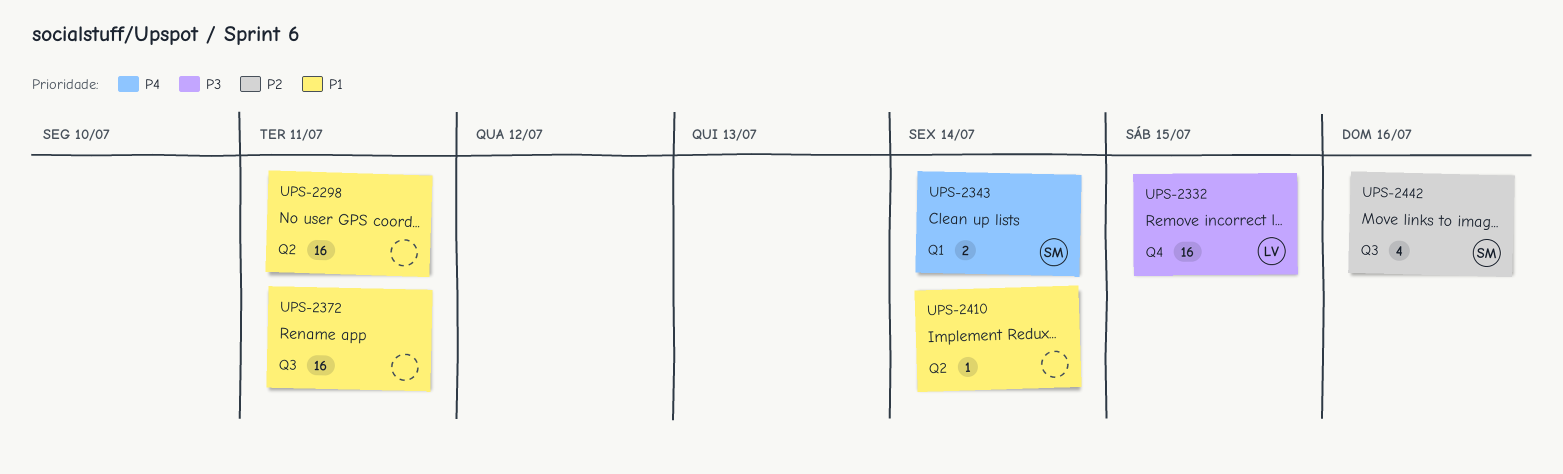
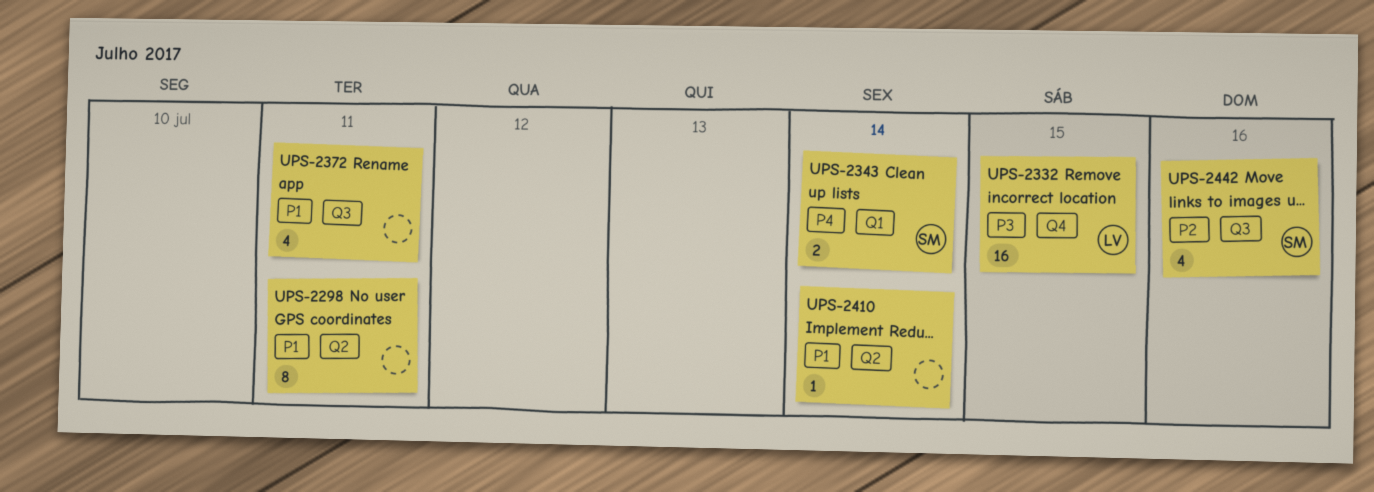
UPS-2298, estimate: 16 -> 8
UPS-2372, estimate: 16 -> 4

